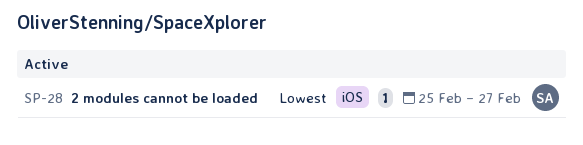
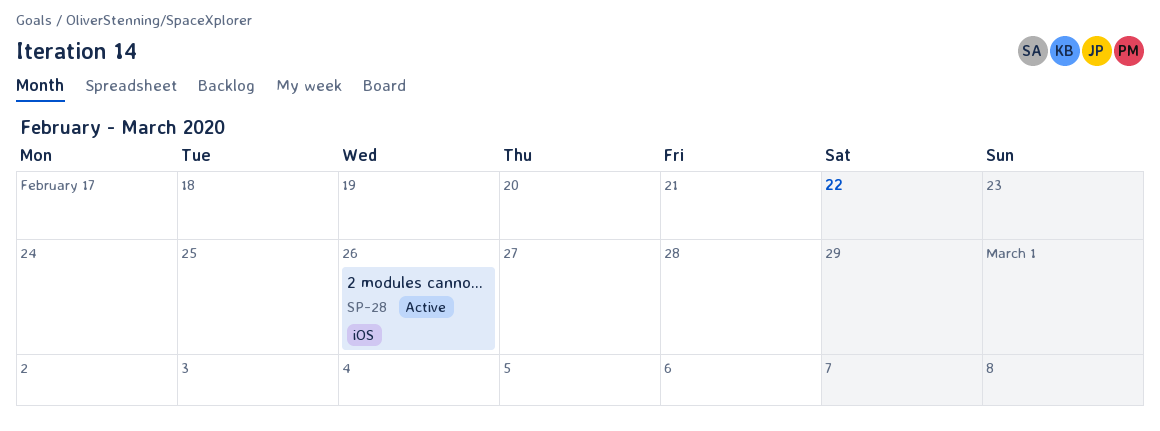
SP-28, due: Feb 27 -> Feb 26

